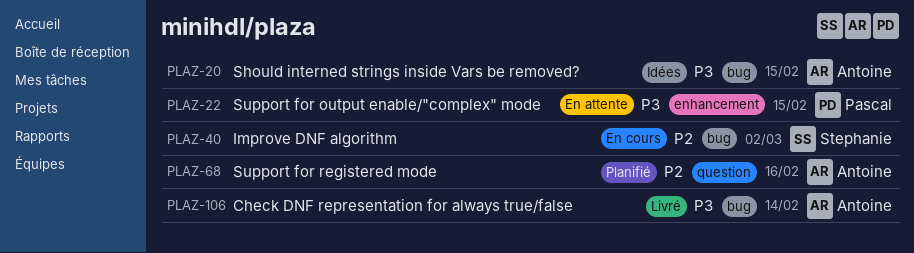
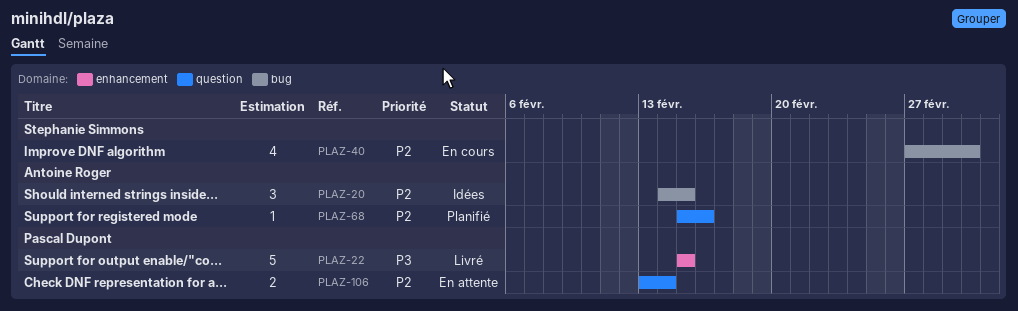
PLAZ-20, priority: P3 -> P2
PLAZ-22, status: En attente -> Livré
PLAZ-106, status: Livré -> En attente
PLAZ-106, owner: Antoine Roger -> Pascal Dupont
PLAZ-106, priority: P3 -> P2
PLAZ-106, label: bug -> question

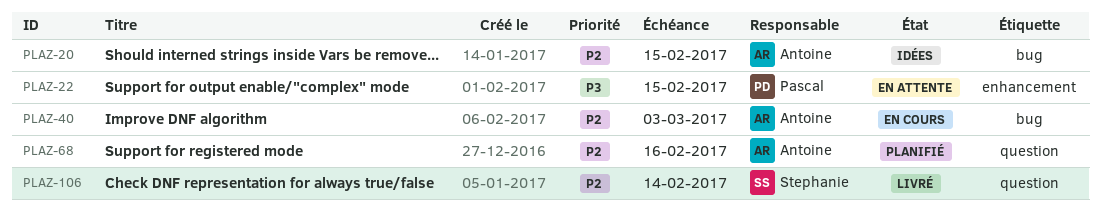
PLAZ-22, status: Livré -> En attente
PLAZ-40, owner: Stephanie Simmons -> Antoine Roger
PLAZ-40, due: Mar 2 -> Mar 3
PLAZ-106, status: En attente -> Livré
PLAZ-106, owner: Pascal Dupont -> Stephanie Simmons

